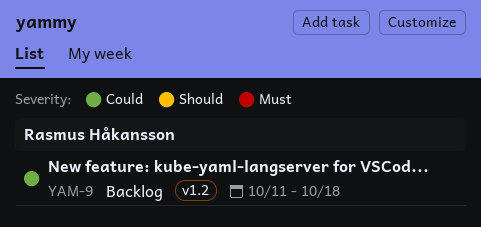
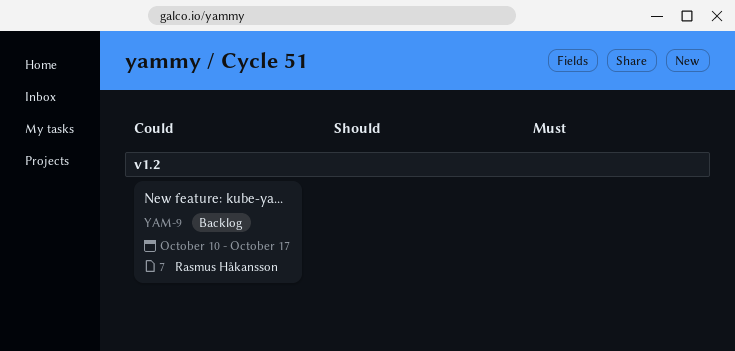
YAM-9, start: Oct 11 -> Oct 10
YAM-9, due: Oct 18 -> Oct 17

